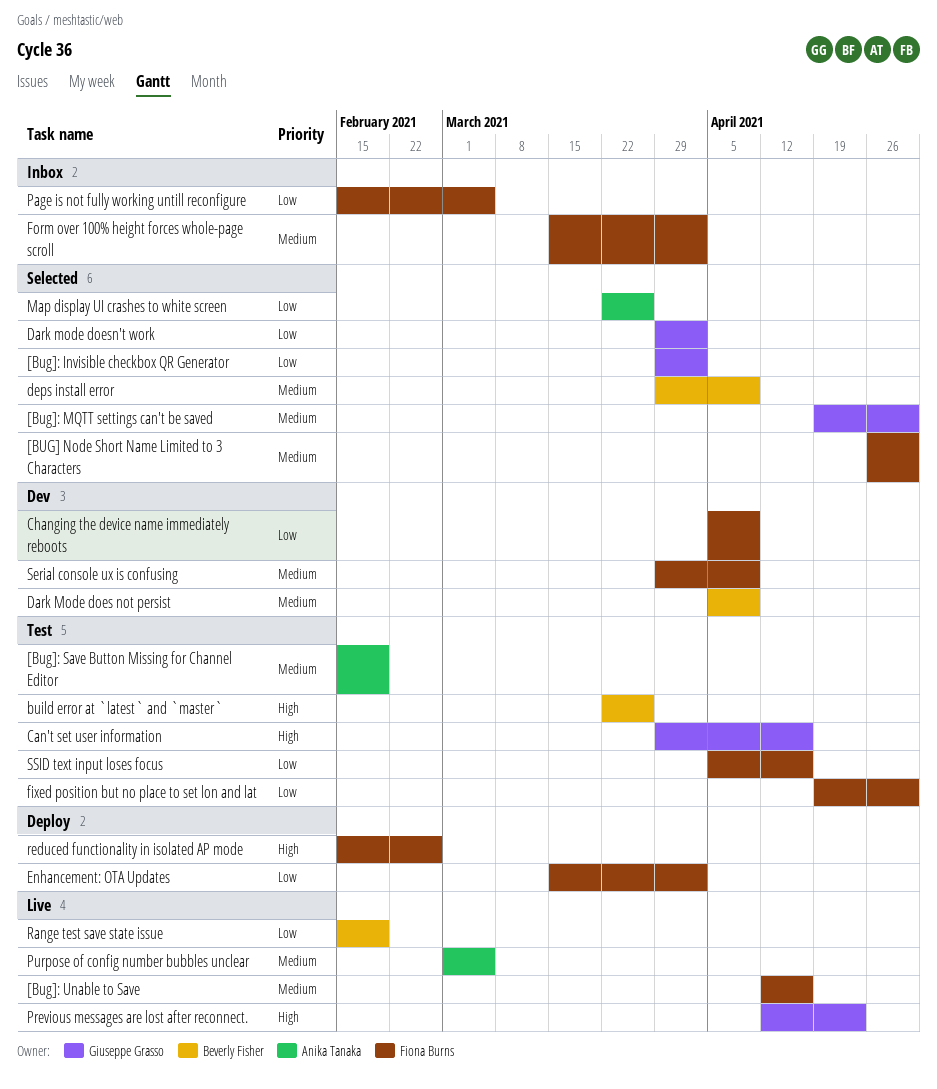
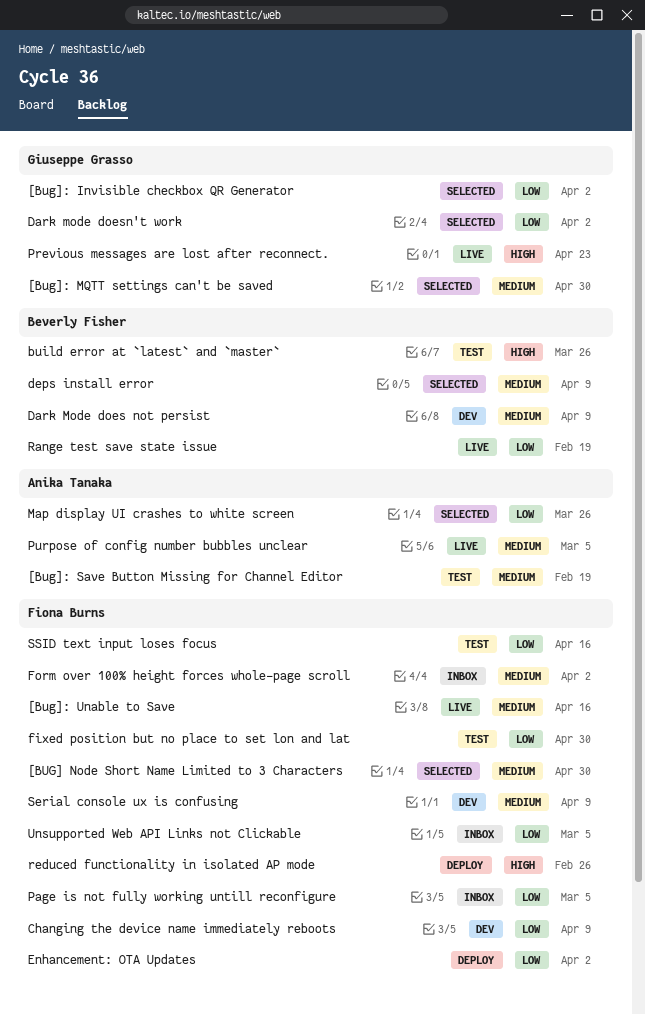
Can't set user information: present -> none
Unsupported Web API Links not Clickable: none -> present

